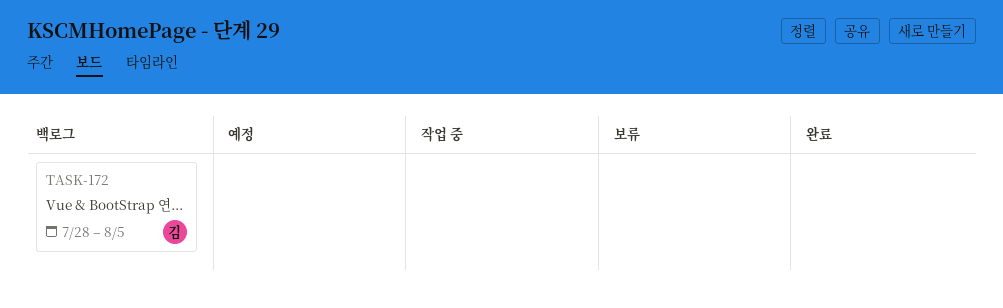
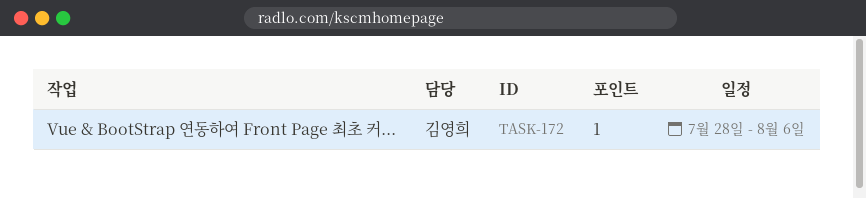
TASK-172, due: Aug 5 -> Aug 6

